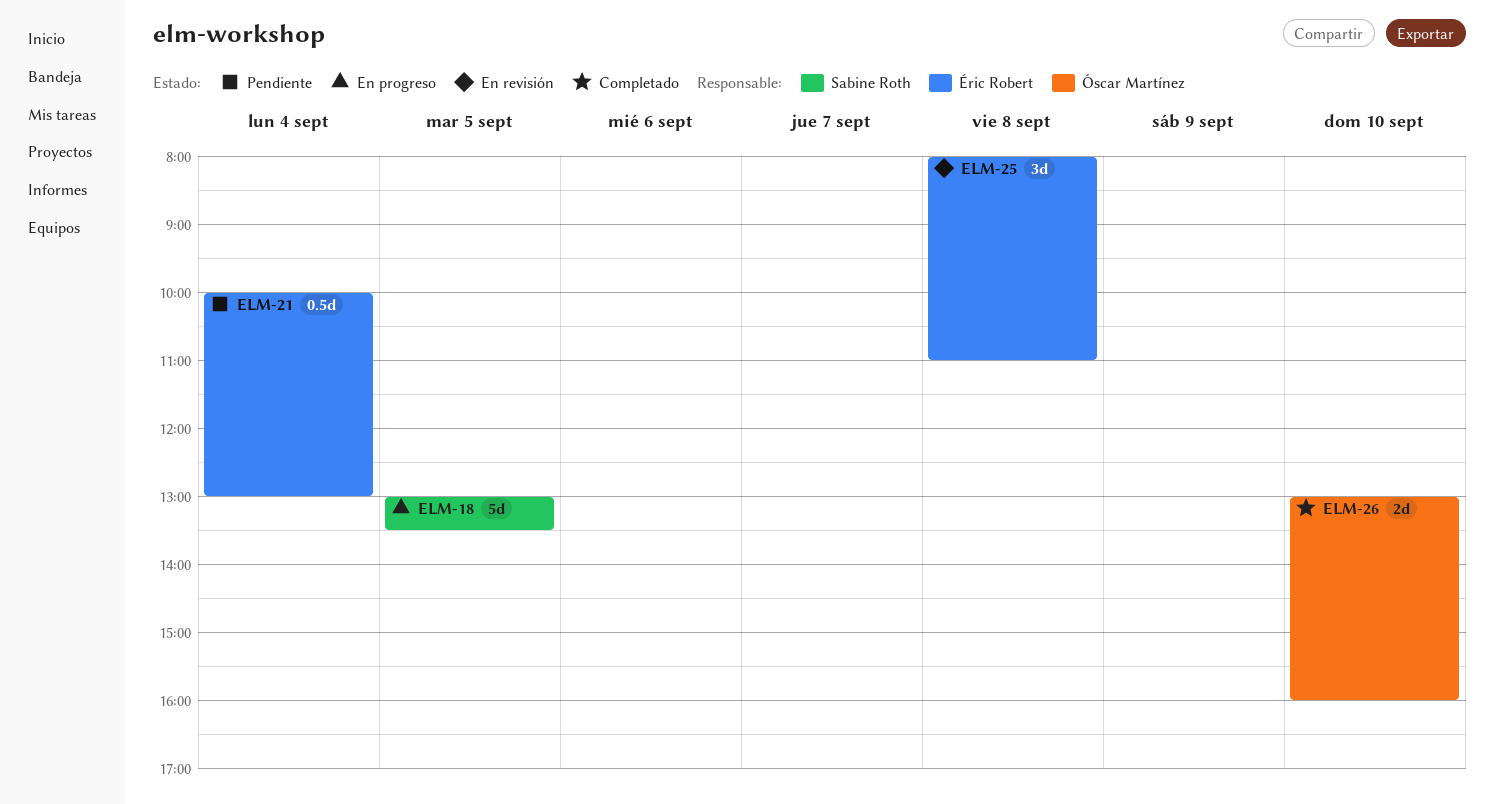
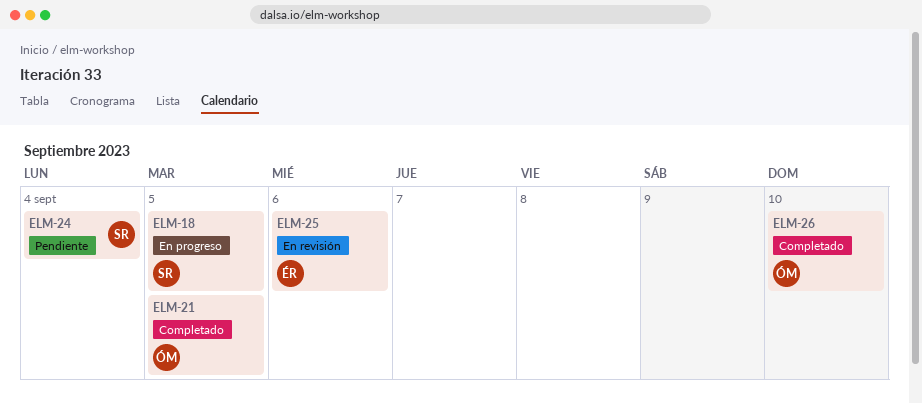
ELM-21, status: Pendiente -> Completado
ELM-21, owner: Éric Robert -> Óscar Martínez
ELM-21, day: Sep 4 -> Sep 5
ELM-24: none -> present
ELM-25, day: Sep 8 -> Sep 6

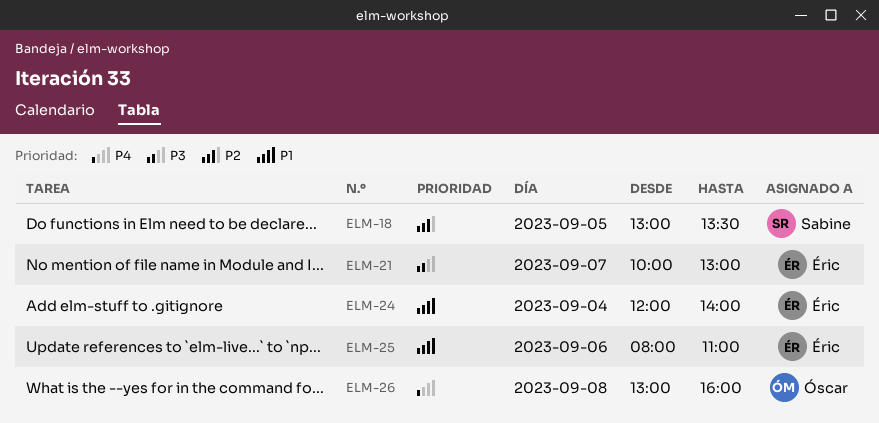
ELM-21, owner: Óscar -> Éric
ELM-21, day: Sep 5 -> Sep 7
ELM-24, owner: Sabine -> Éric
ELM-26, day: Sep 10 -> Sep 8

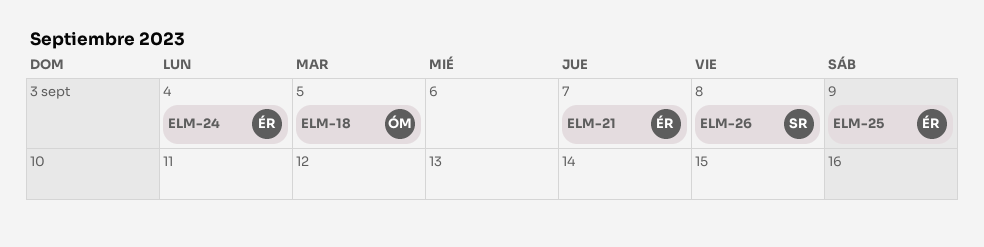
ELM-18, owner: Sabine -> Óscar
ELM-25, day: Sep 6 -> Sep 9
ELM-26, owner: Óscar -> Sabine

